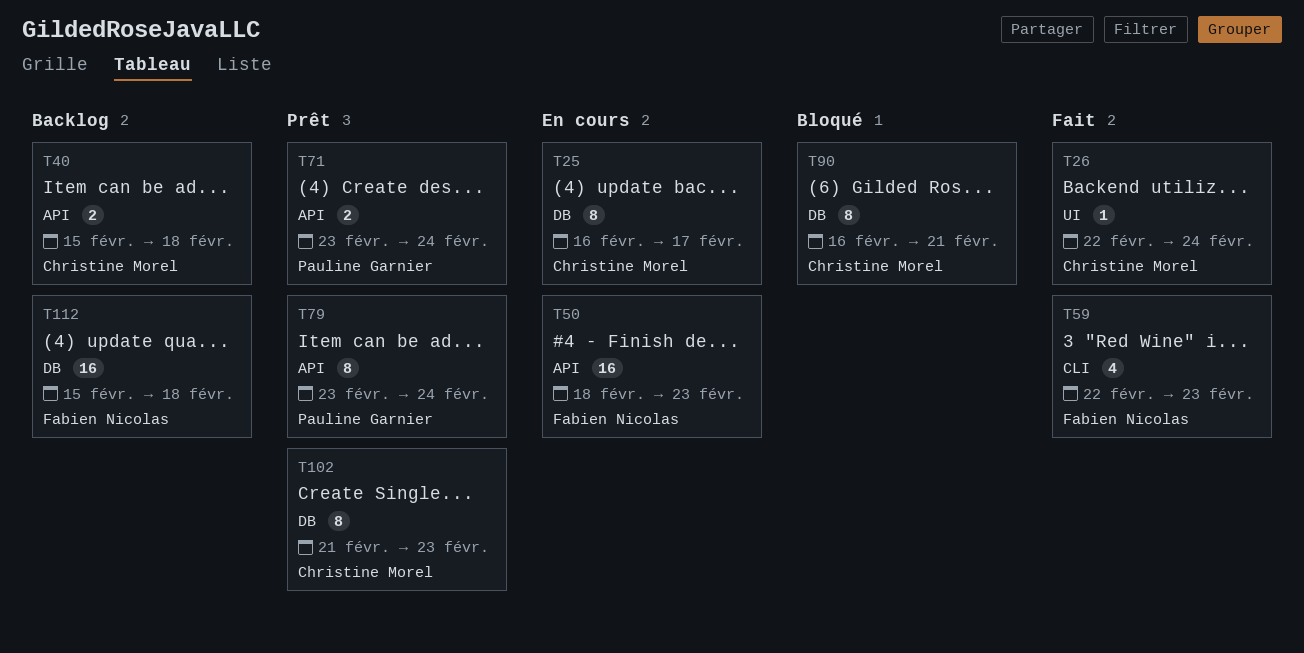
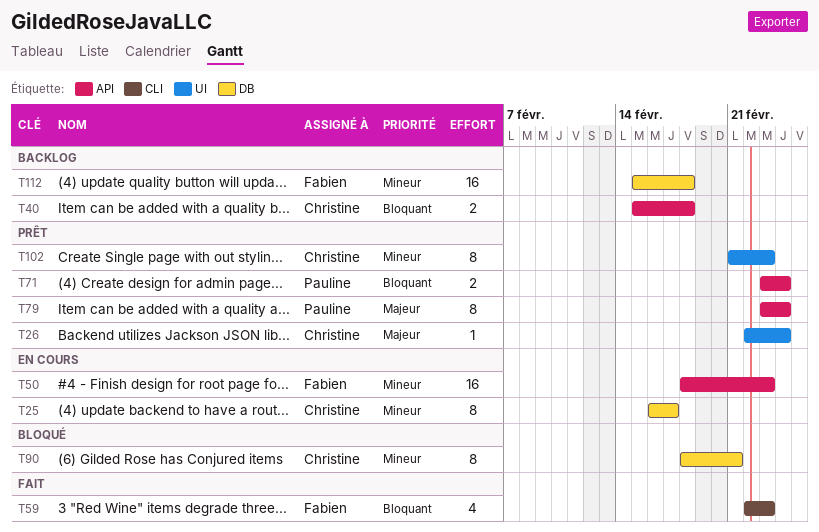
T26, status: Fait -> Prêt
T90, start: Feb 16 -> Feb 18
T102, label: DB -> UI

